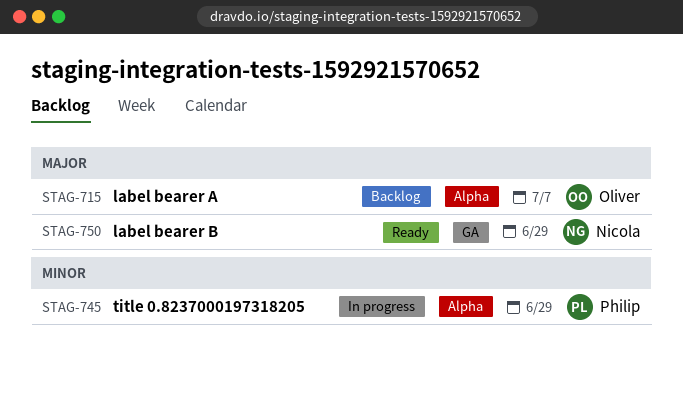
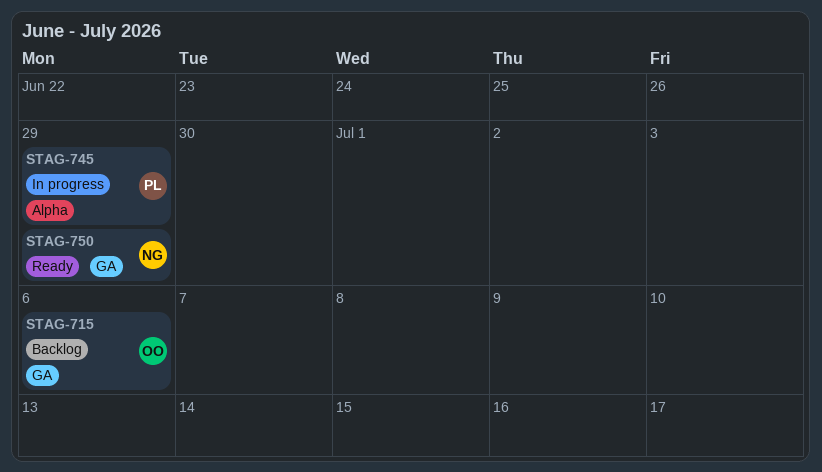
STAG-715, label: Alpha -> GA
STAG-715, due: Jul 7 -> Jul 6

